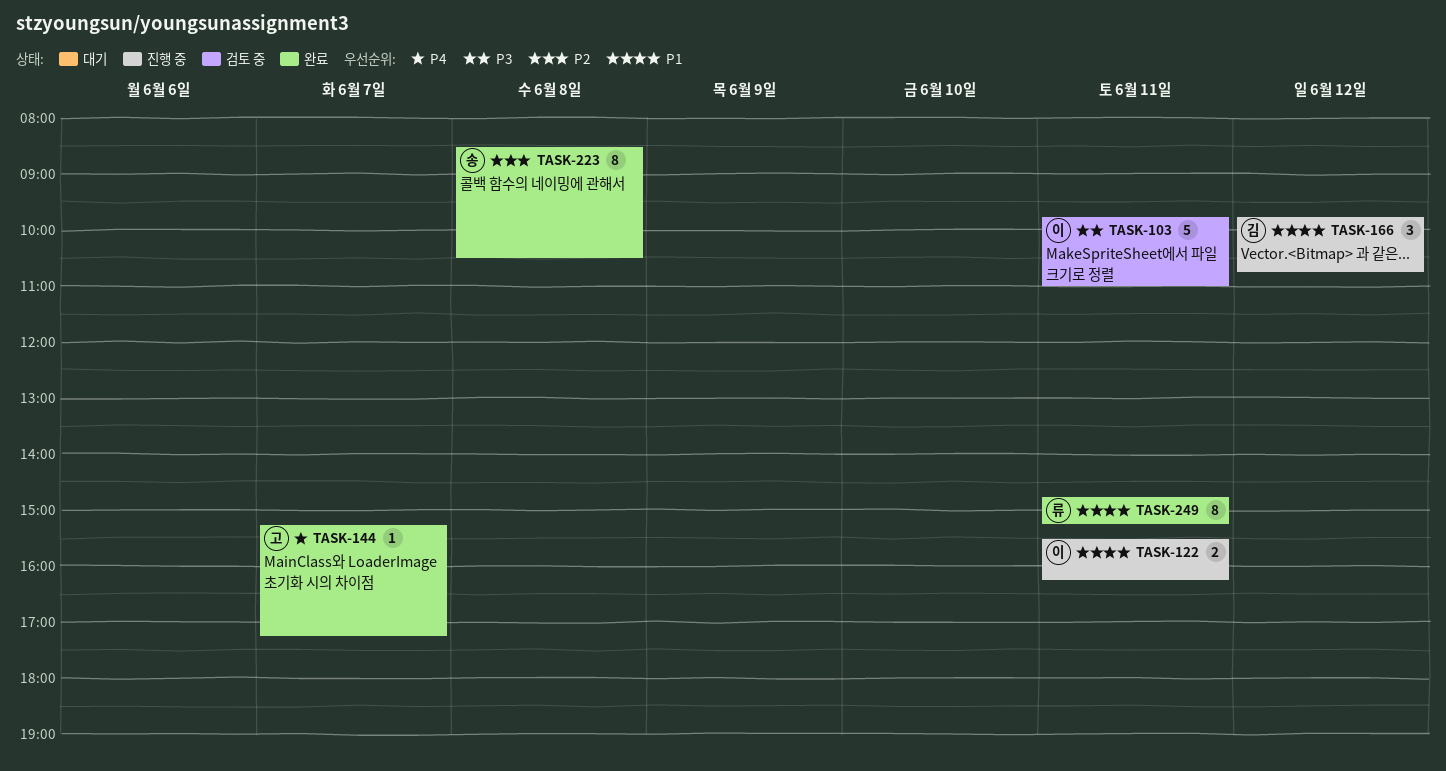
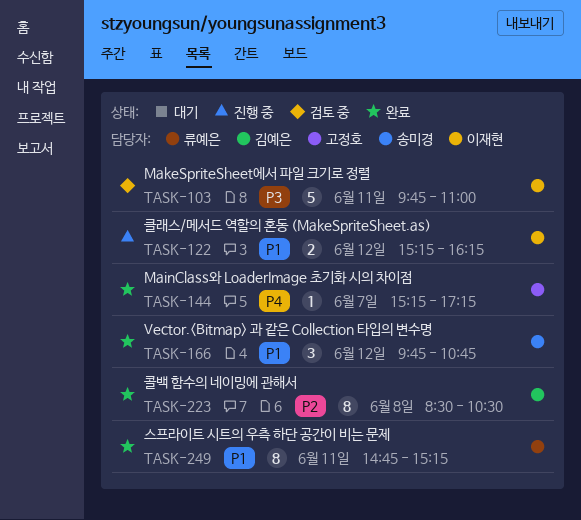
TASK-122, day: Jun 11 -> Jun 12
TASK-122, begins: 15:30 -> 15:15
TASK-166, status: 진행 중 -> 완료
TASK-166, owner: 김예은 -> 송미경
TASK-223, owner: 송미경 -> 김예은

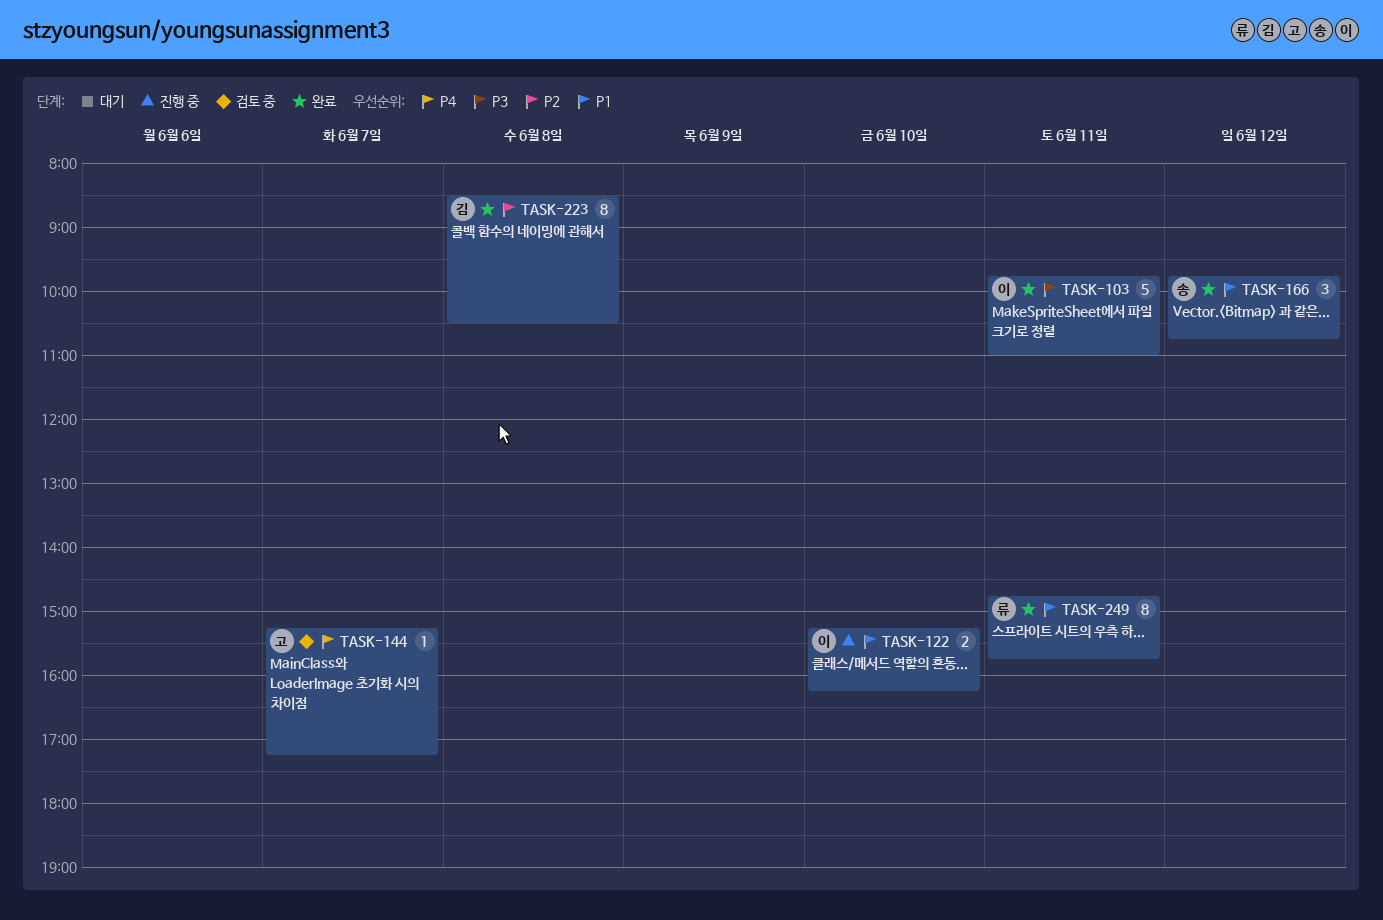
TASK-103, status: 검토 중 -> 완료
TASK-122, day: Jun 12 -> Jun 10
TASK-144, status: 완료 -> 검토 중
TASK-249, ends: 15:15 -> 15:45

